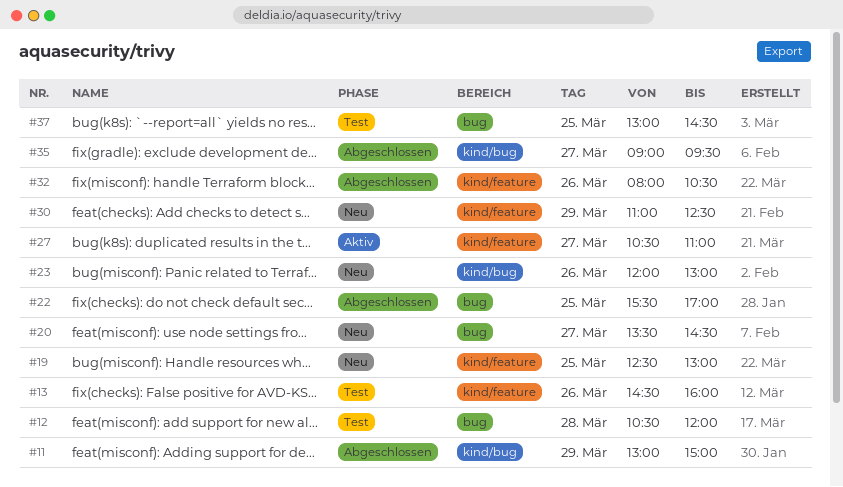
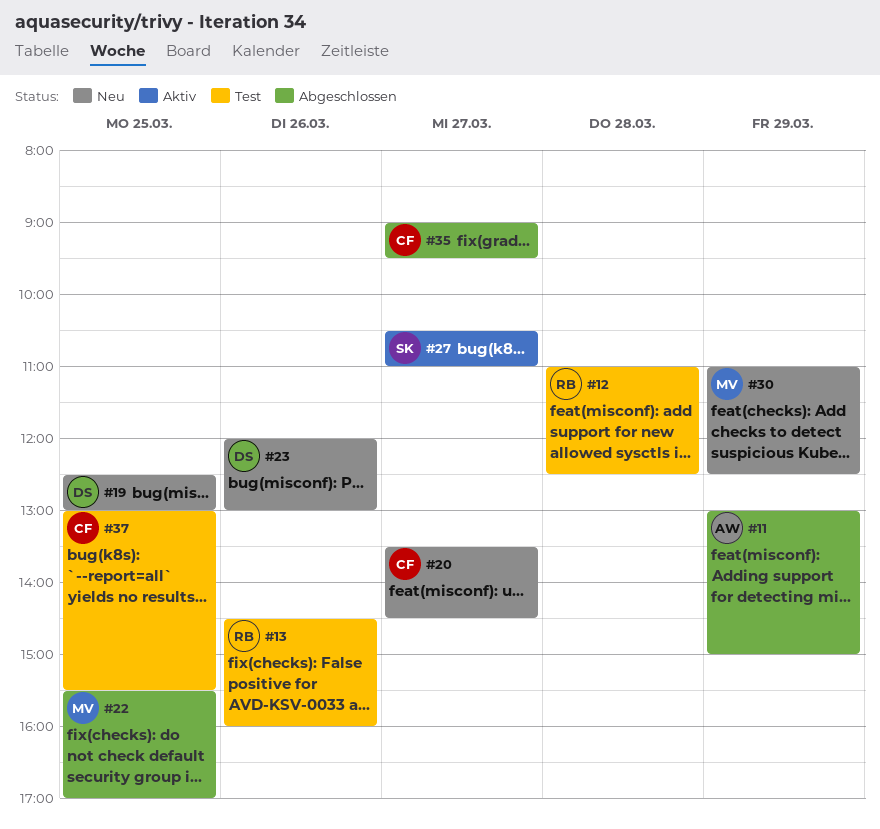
#12, begins: 10:30 -> 11:00
#12, ends: 12:00 -> 12:30
#32: present -> none
#37, ends: 14:30 -> 15:30

